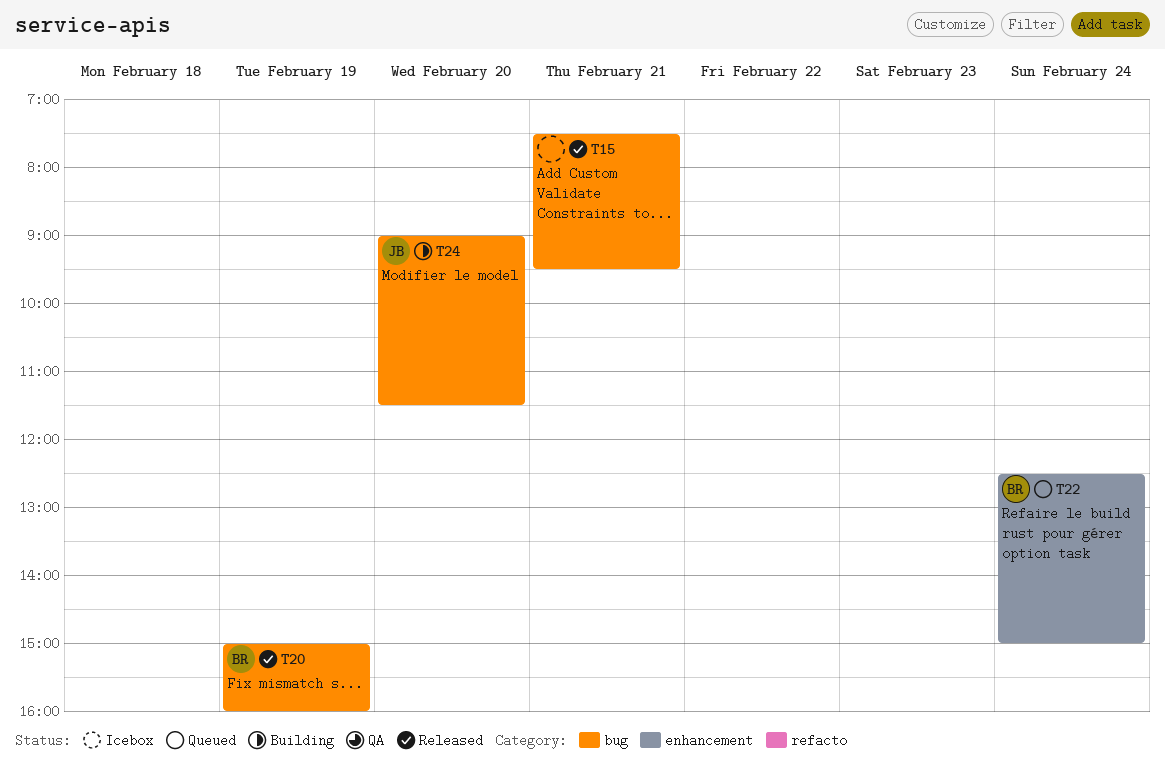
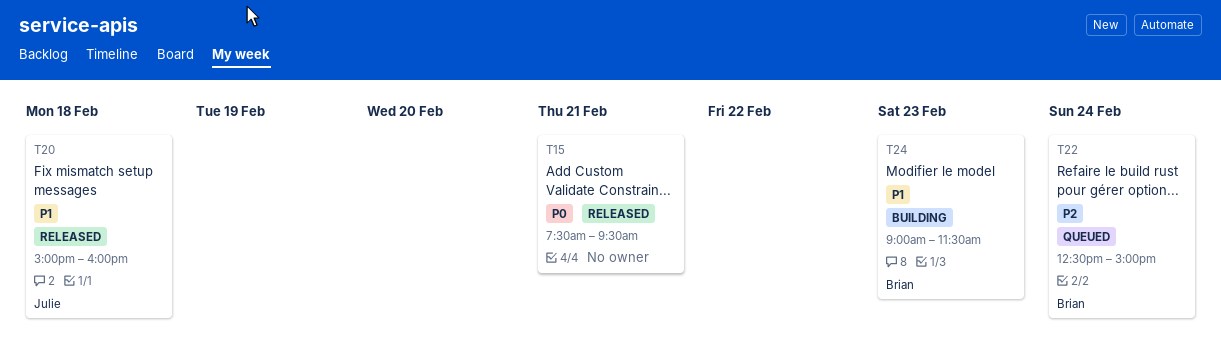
T20, owner: Brian -> Julie
T20, day: Feb 19 -> Feb 18
T24, owner: Julie -> Brian
T24, day: Feb 20 -> Feb 23

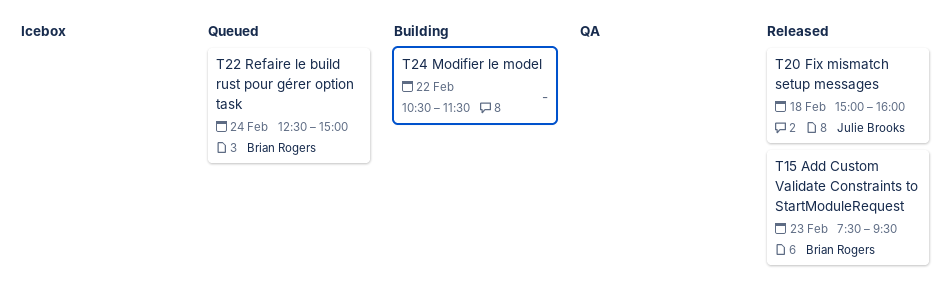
T15, owner: none -> Brian Rogers
T15, day: Feb 21 -> Feb 23
T24, owner: Brian Rogers -> none
T24, day: Feb 23 -> Feb 22
T24, begins: 09:00 -> 10:30

